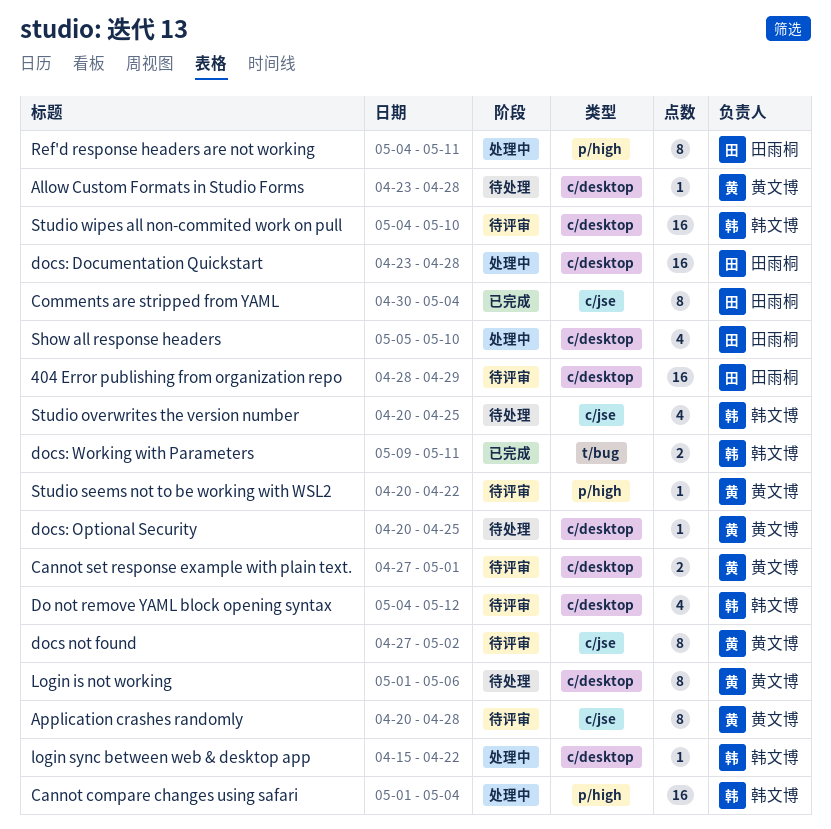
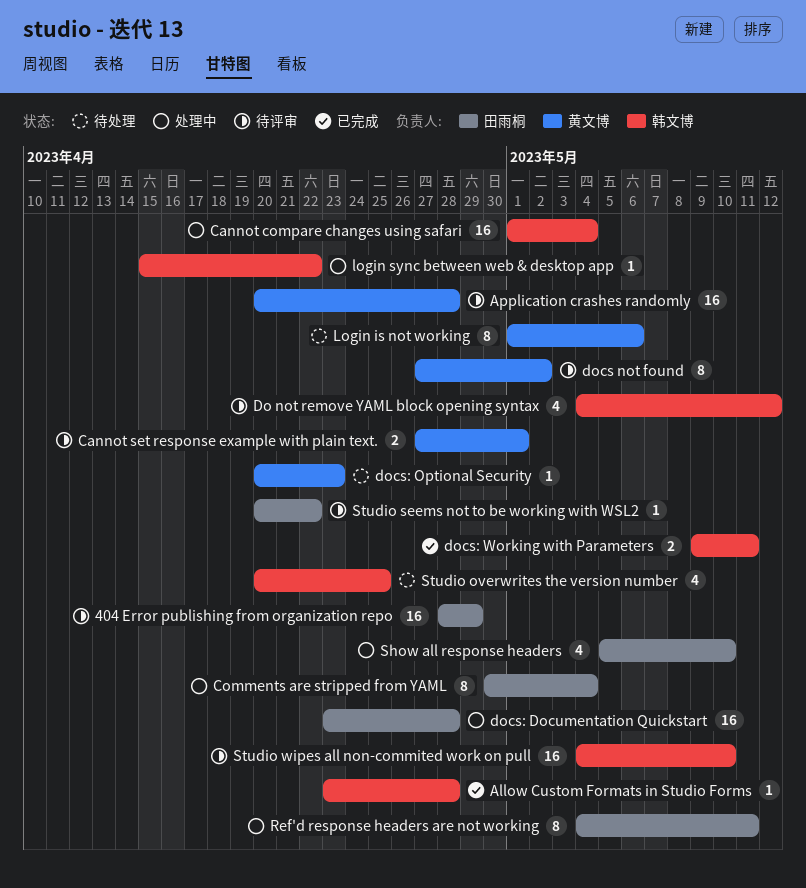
Allow Custom Formats in Studio Forms, status: 待处理 -> 已完成
Allow Custom Formats in Studio Forms, owner: 黄文博 -> 韩文博
Application crashes randomly, estimate: 8 -> 16
Comments are stripped from YAML, status: 已完成 -> 处理中
docs: Optional Security, due: Apr 25 -> Apr 23
Studio seems not to be working with WSL2, owner: 黄文博 -> 田雨桐

